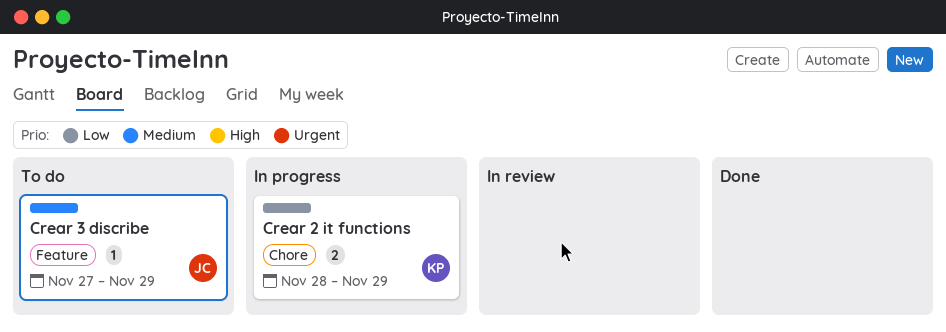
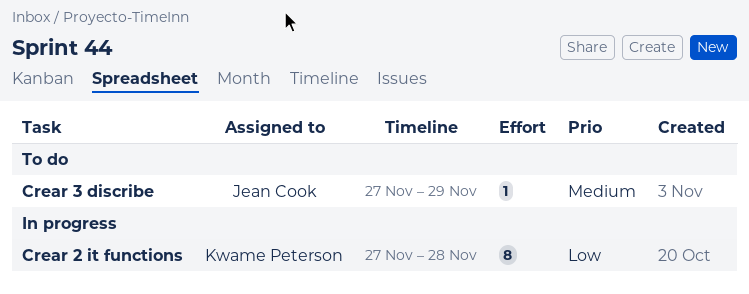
Crear 2 it functions, estimate: 2 -> 8
Crear 2 it functions, start: Nov 28 -> Nov 27
Crear 2 it functions, due: Nov 29 -> Nov 28

